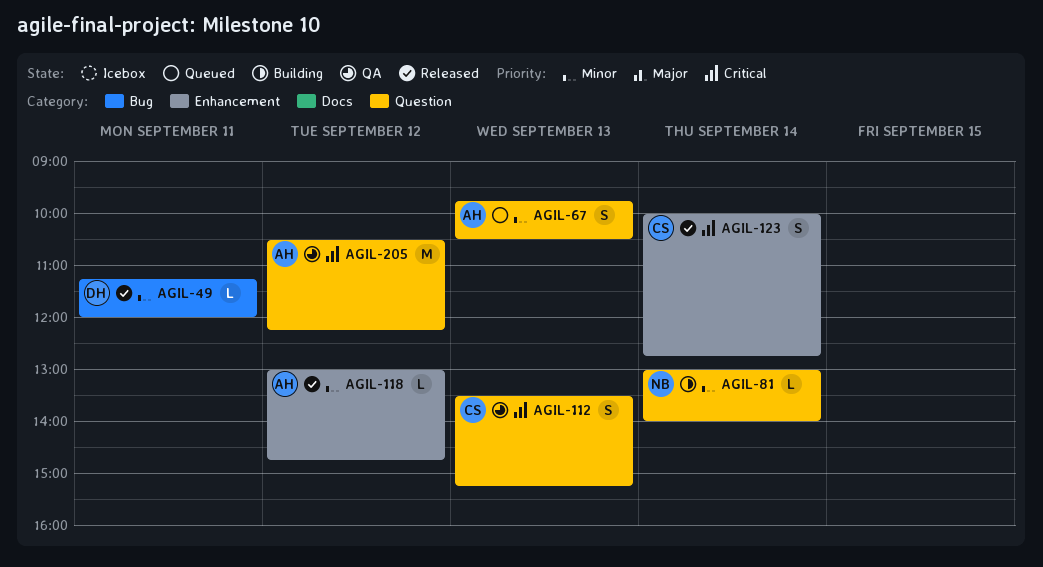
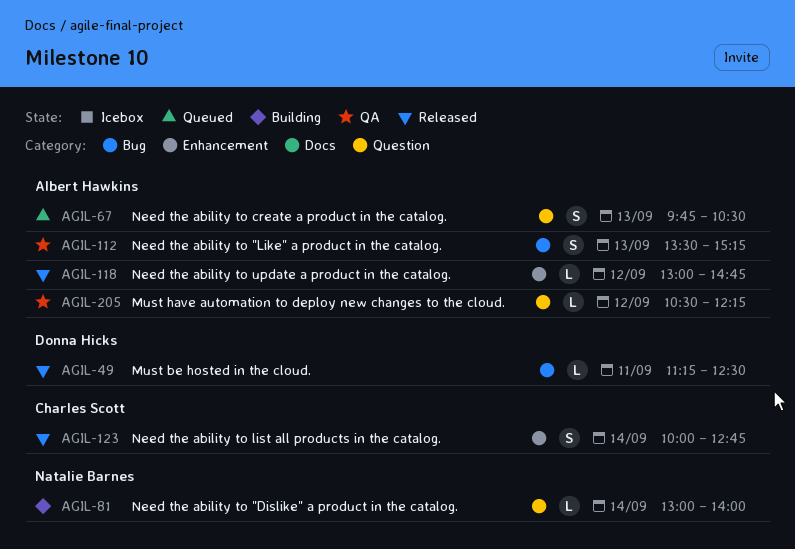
AGIL-49, ends: 12:00 -> 12:30
AGIL-112, owner: Charles Scott -> Albert Hawkins
AGIL-112, label: Question -> Bug
AGIL-205, estimate: M -> L

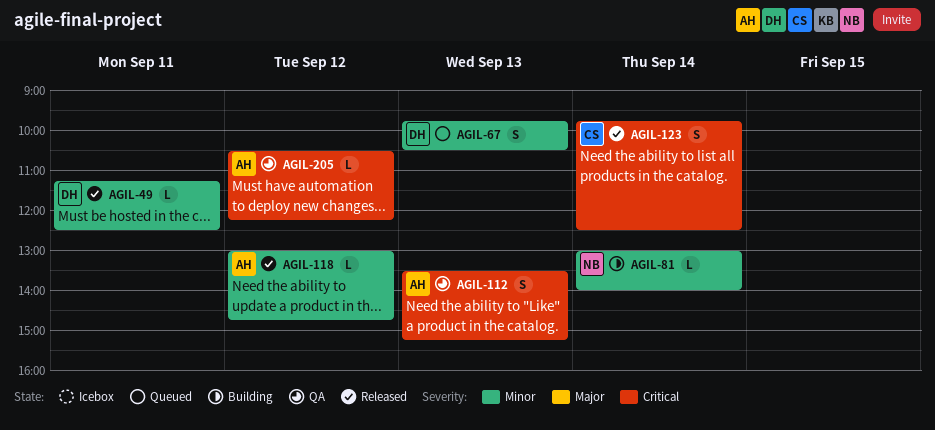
AGIL-67, owner: Albert Hawkins -> Donna Hicks
AGIL-123, begins: 10:00 -> 09:45
AGIL-123, ends: 12:45 -> 12:30

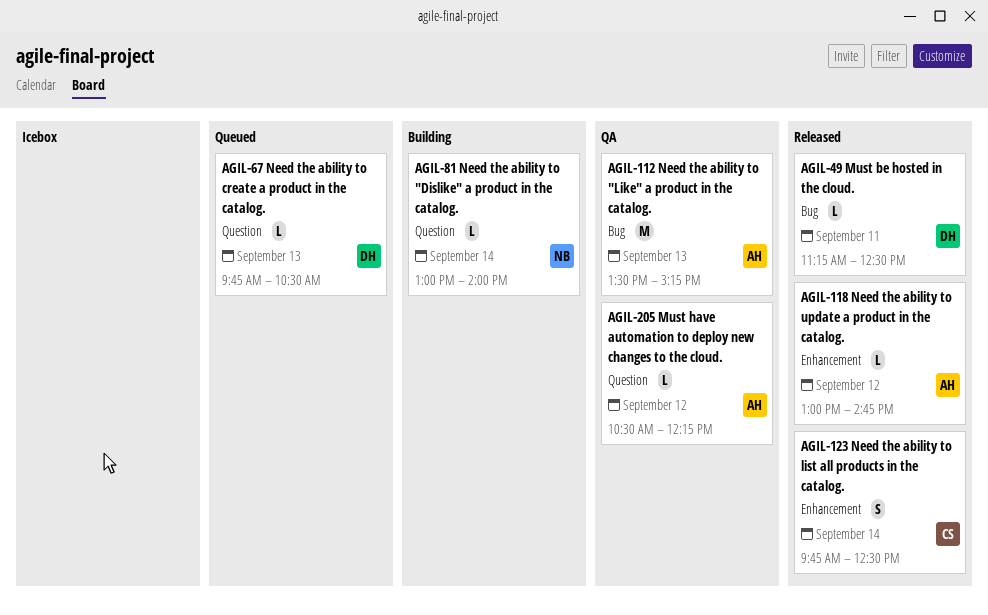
AGIL-67, estimate: S -> L
AGIL-112, estimate: S -> M

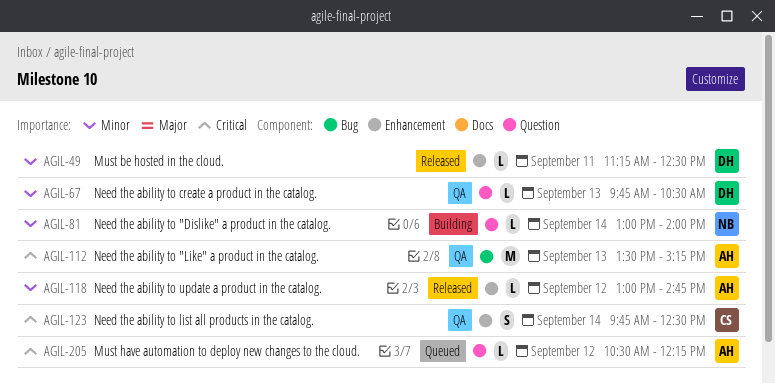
AGIL-49, label: Bug -> Enhancement
AGIL-67, status: Queued -> QA
AGIL-123, status: Released -> QA
AGIL-205, status: QA -> Queued

